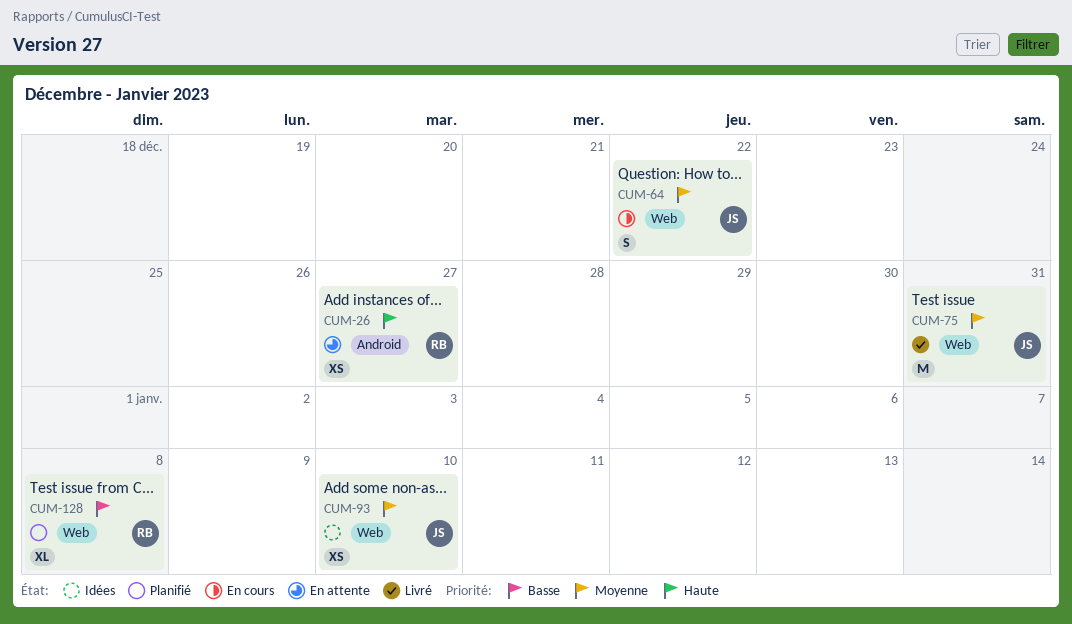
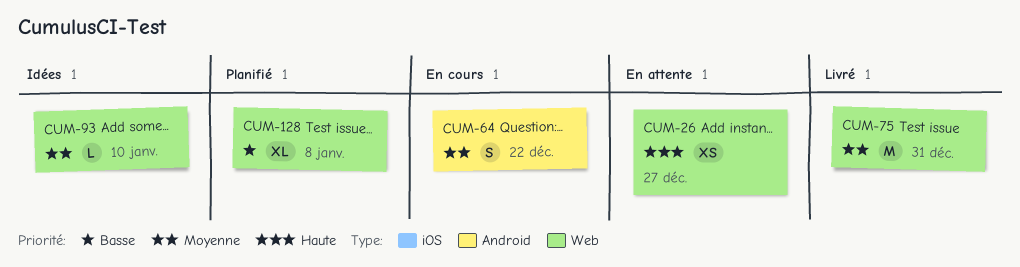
CUM-26, label: Android -> Web
CUM-64, label: Web -> Android
CUM-93, estimate: XS -> L

